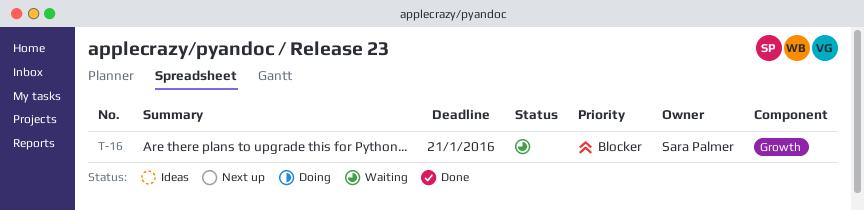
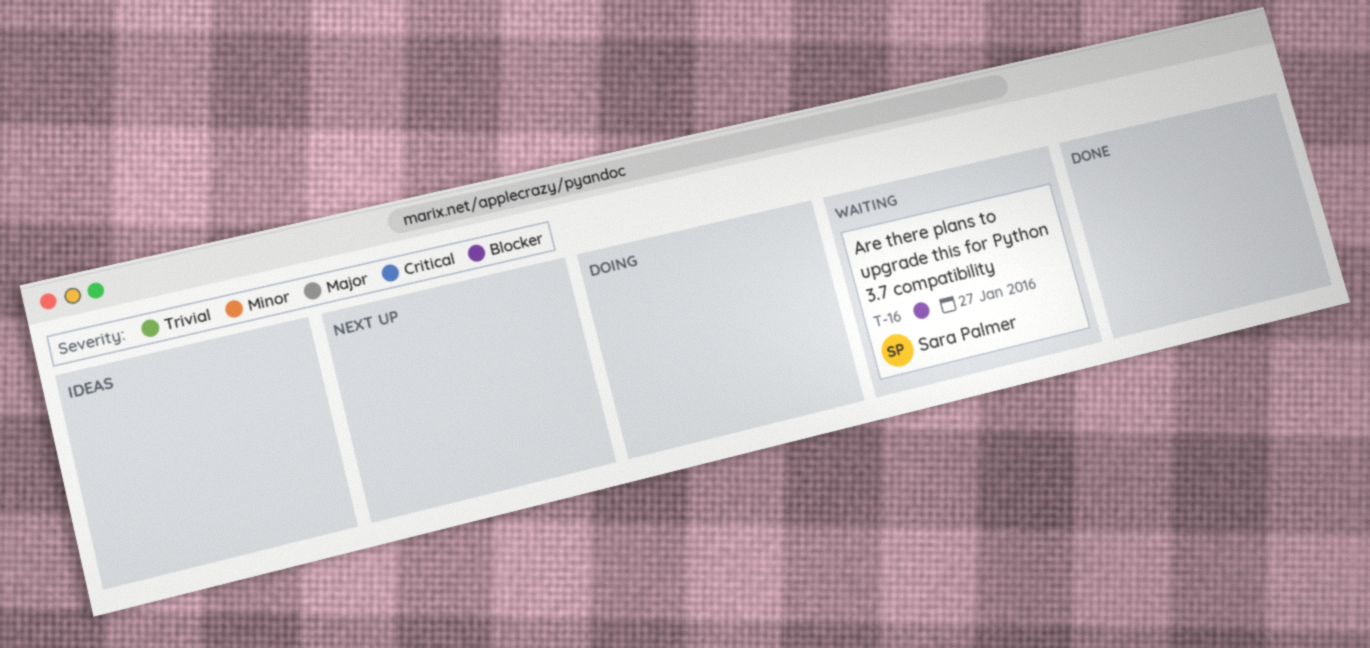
T-16, due: Jan 21 -> Jan 27

